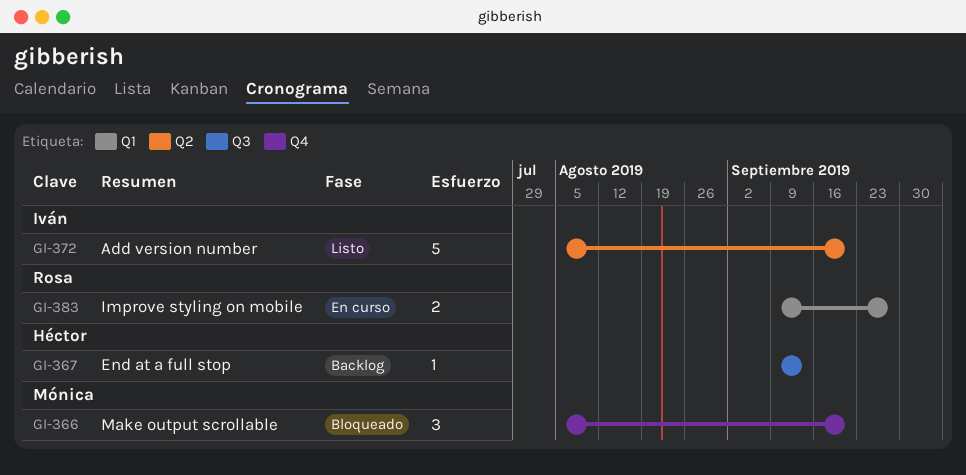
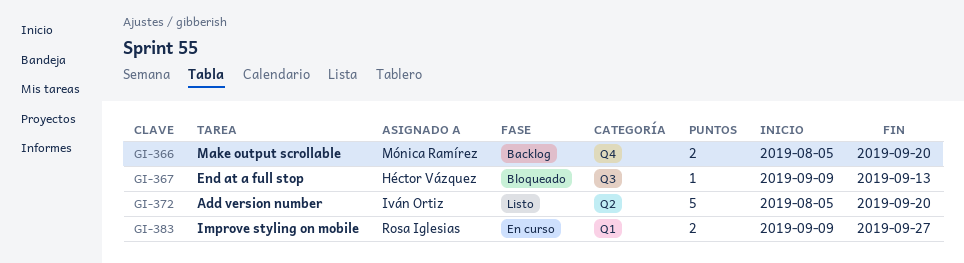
GI-366, status: Bloqueado -> Backlog
GI-366, estimate: 3 -> 2
GI-367, status: Backlog -> Bloqueado

